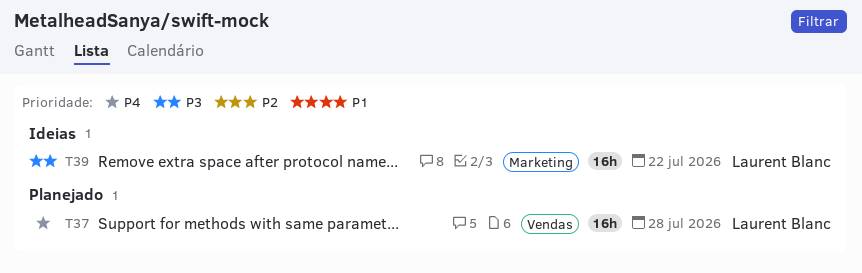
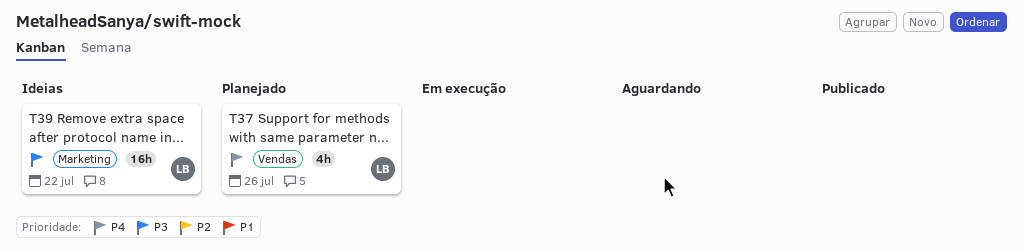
T37, estimate: 16h -> 4h
T37, due: Jul 28 -> Jul 26

